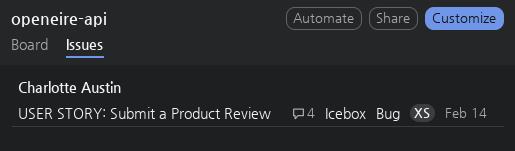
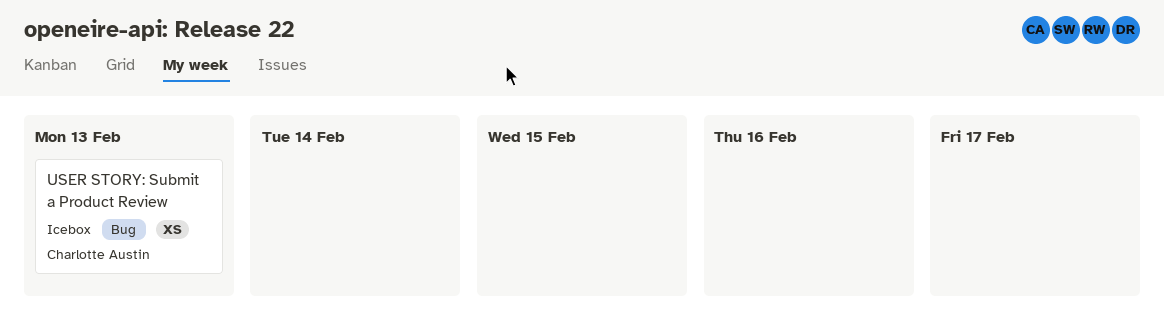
USER STORY: Submit a Product Review, due: Feb 14 -> Feb 13

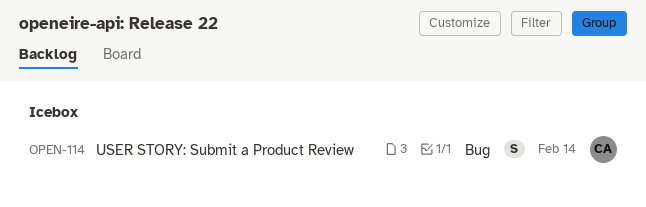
USER STORY: Submit a Product Review, estimate: XS -> S
USER STORY: Submit a Product Review, due: Feb 13 -> Feb 14

